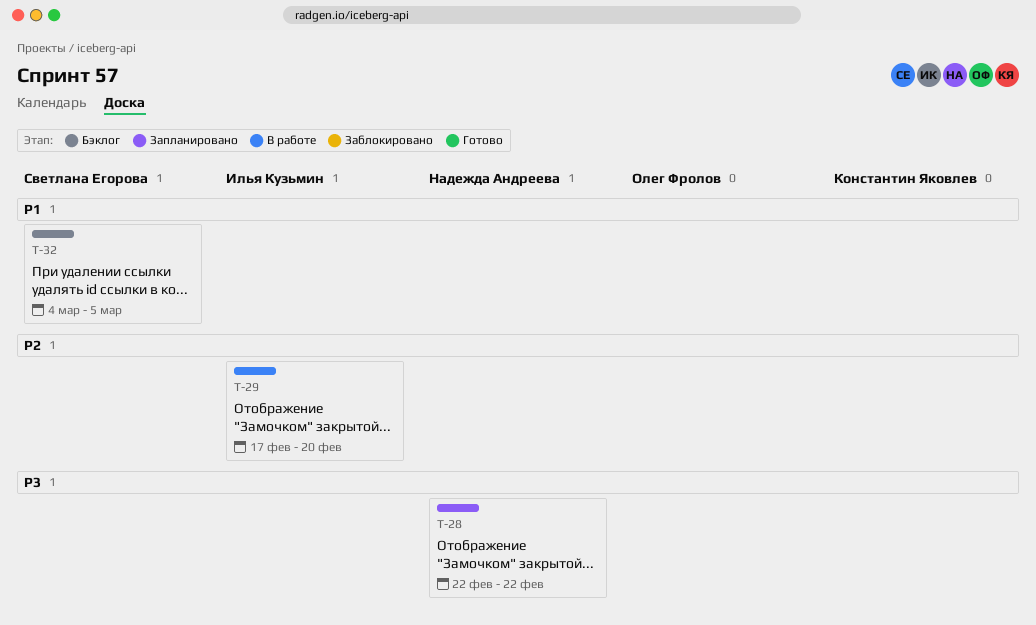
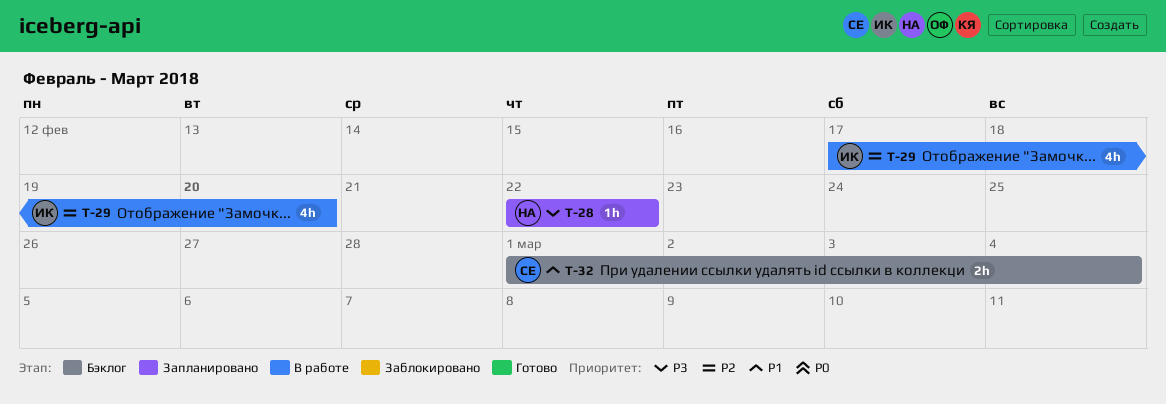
T-32, start: Mar 4 -> Mar 1
T-32, due: Mar 5 -> Mar 4

